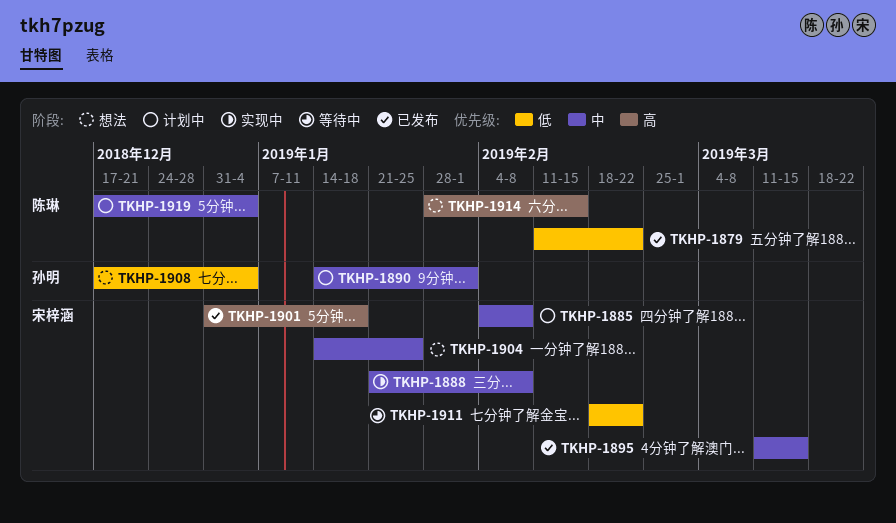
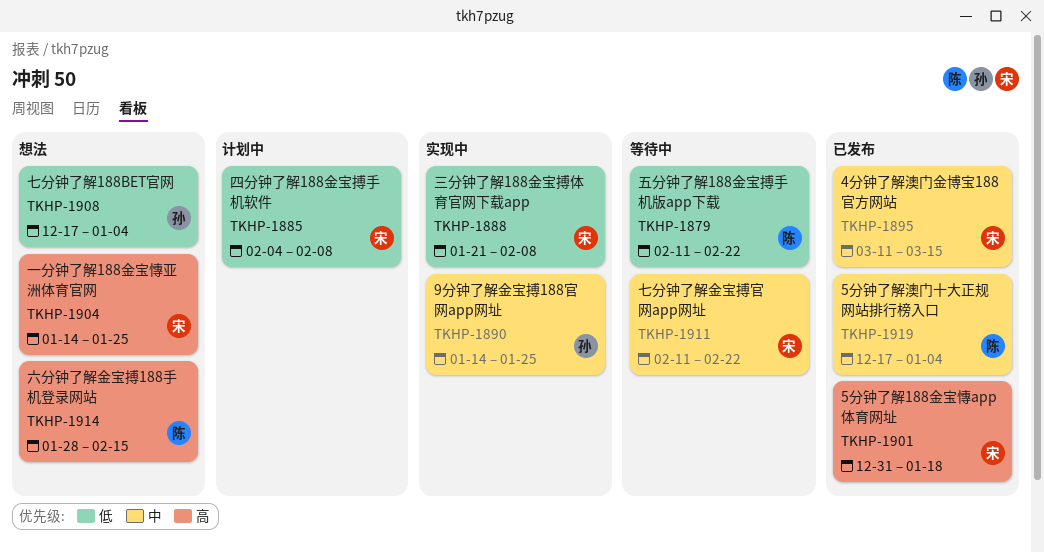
TKHP-1879, status: 已发布 -> 等待中
TKHP-1885, priority: 中 -> 低
TKHP-1888, priority: 中 -> 低
TKHP-1890, status: 计划中 -> 实现中
TKHP-1890, due: Feb 1 -> Jan 25
TKHP-1904, priority: 中 -> 高
TKHP-1911, priority: 低 -> 中
TKHP-1911, start: Feb 18 -> Feb 11
TKHP-1919, status: 计划中 -> 已发布

